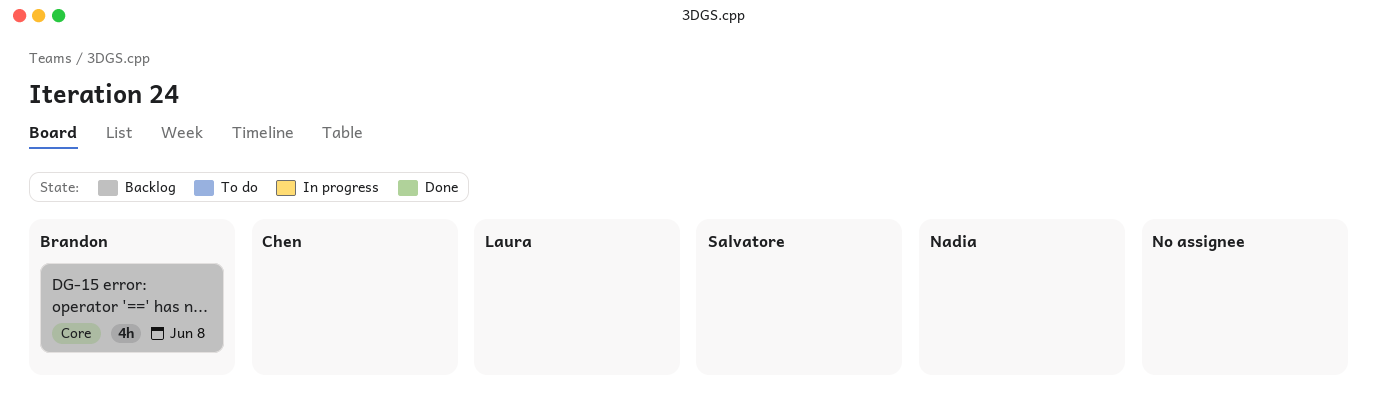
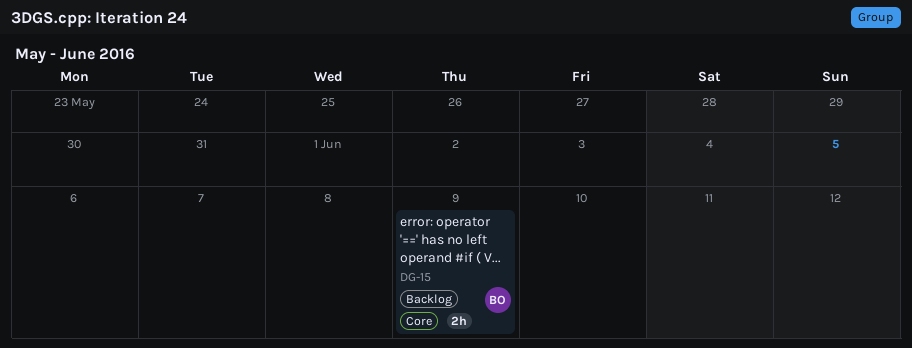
DG-15, estimate: 4h -> 2h
DG-15, due: Jun 8 -> Jun 9

